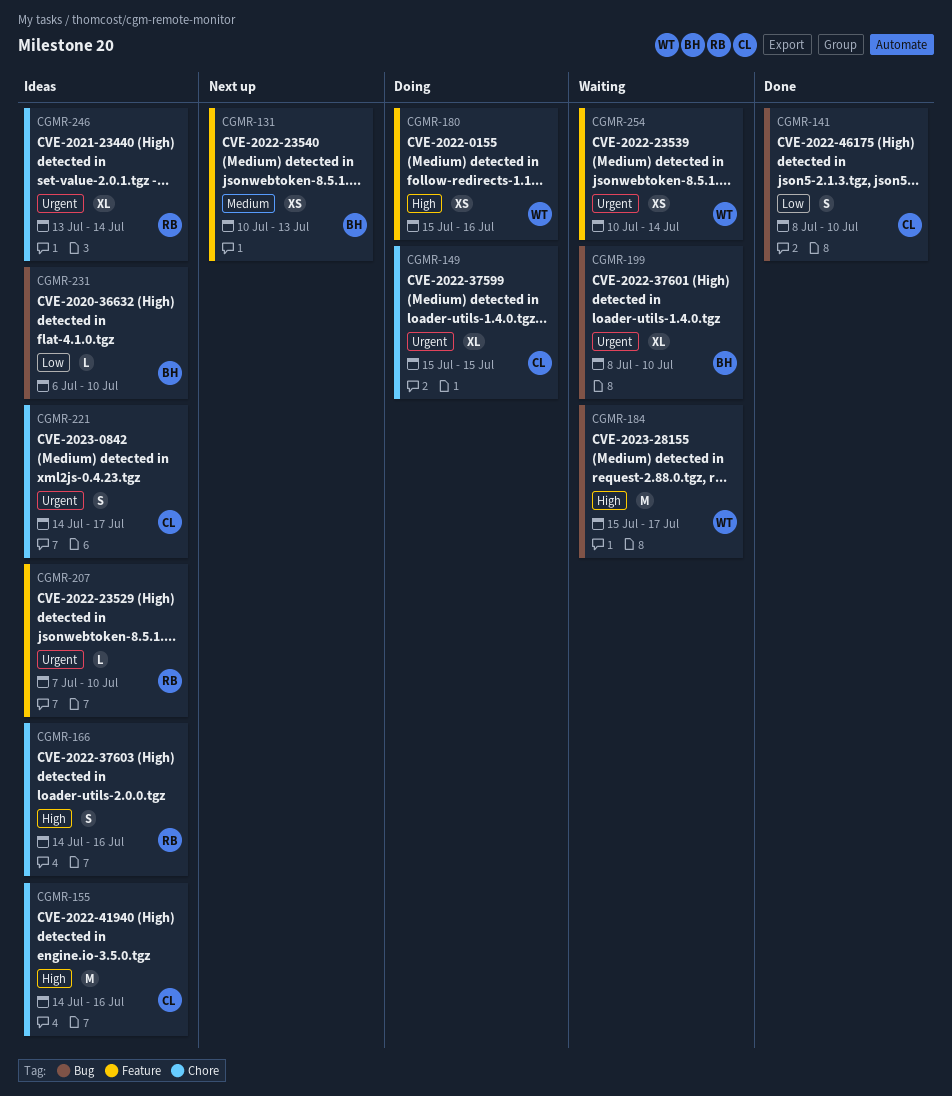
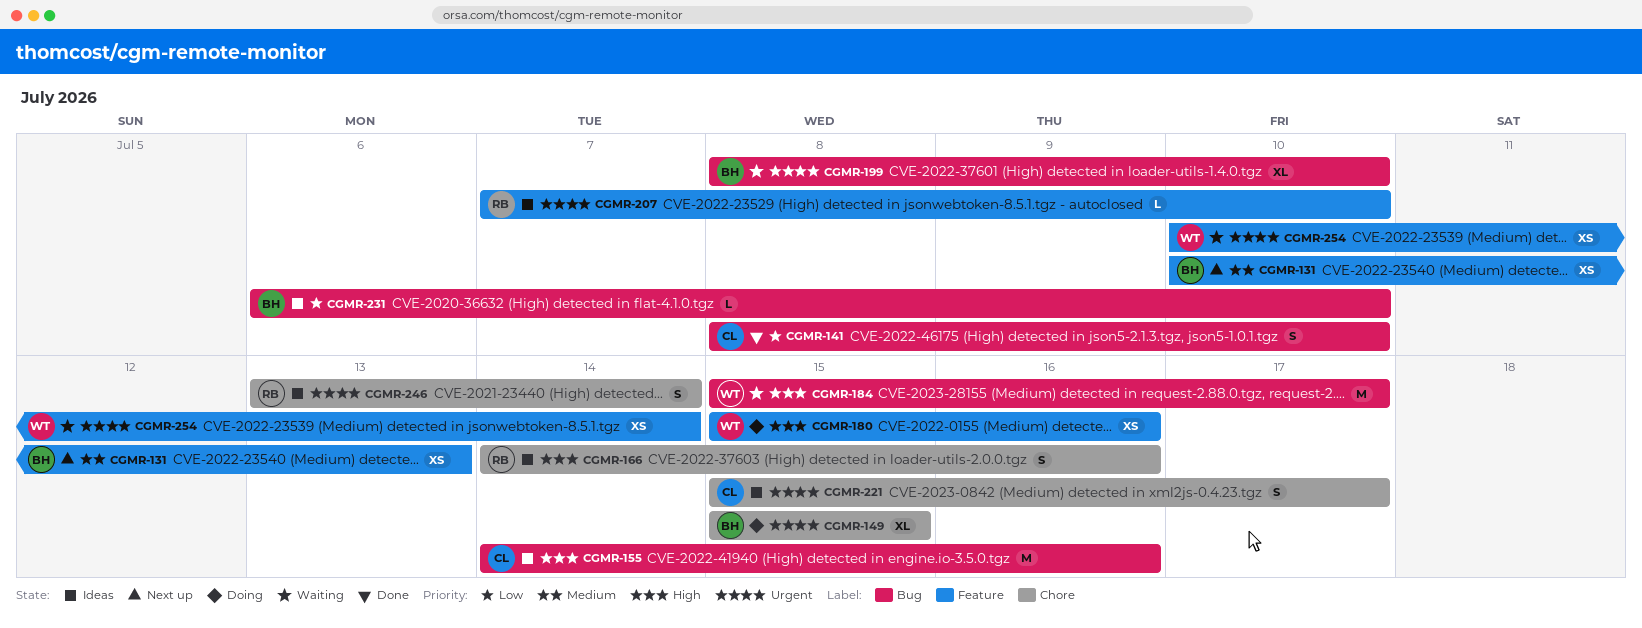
CGMR-149, owner: CL -> BH
CGMR-155, label: Chore -> Bug
CGMR-221, start: Jul 14 -> Jul 15
CGMR-246, estimate: XL -> S

